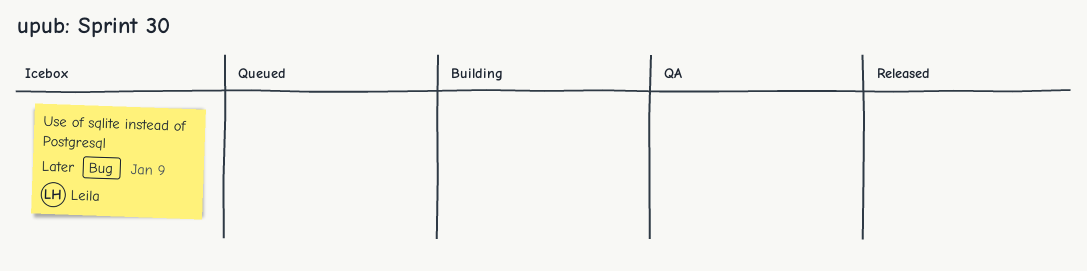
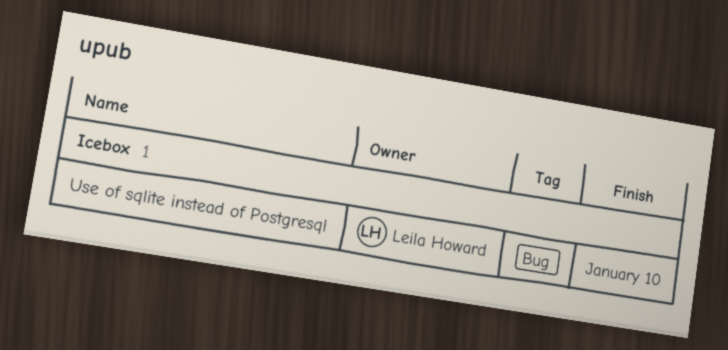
Use of sqlite instead of Postgresql, due: Jan 9 -> Jan 10

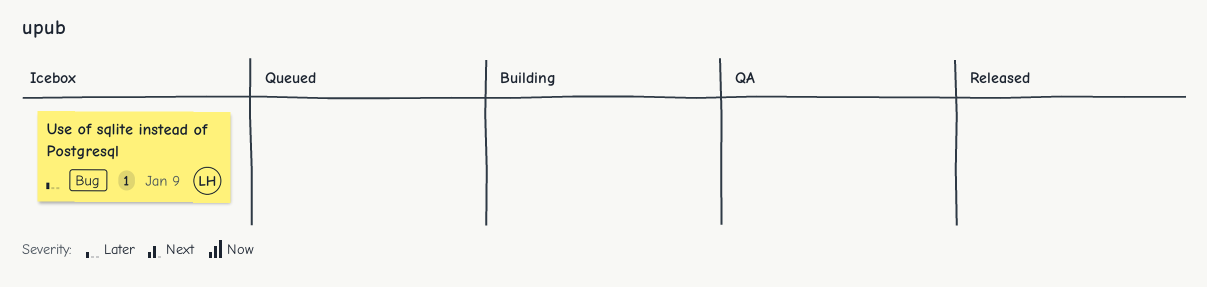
Use of sqlite instead of Postgresql, due: Jan 10 -> Jan 9

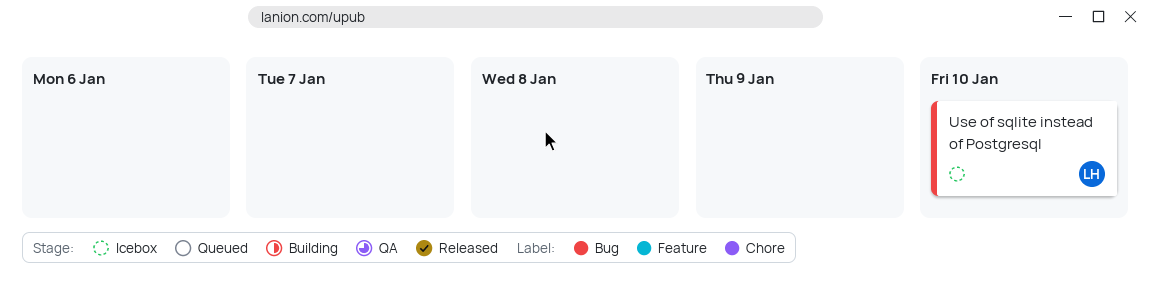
Use of sqlite instead of Postgresql, due: Jan 9 -> Jan 10

